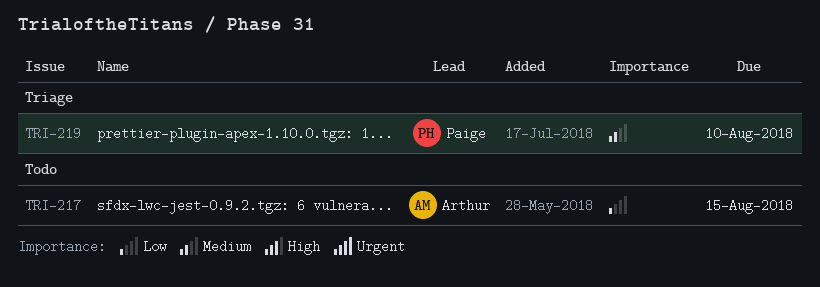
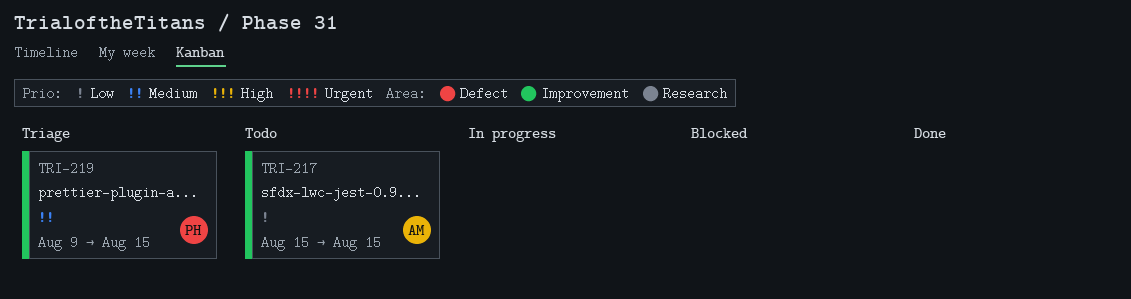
TRI-219, due: Aug 10 -> Aug 15

